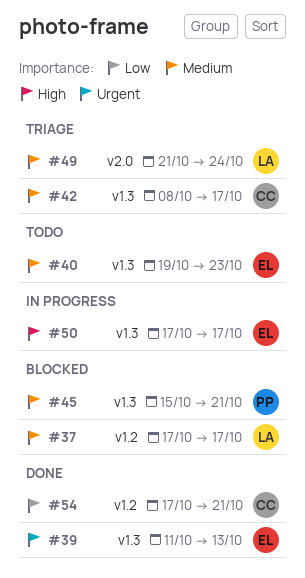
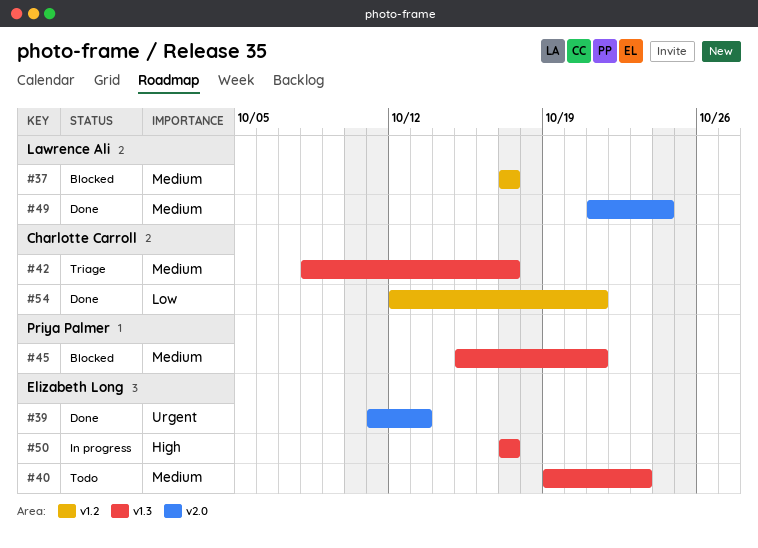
#39, label: v1.3 -> v2.0
#49, status: Triage -> Done
#54, start: Oct 17 -> Oct 12

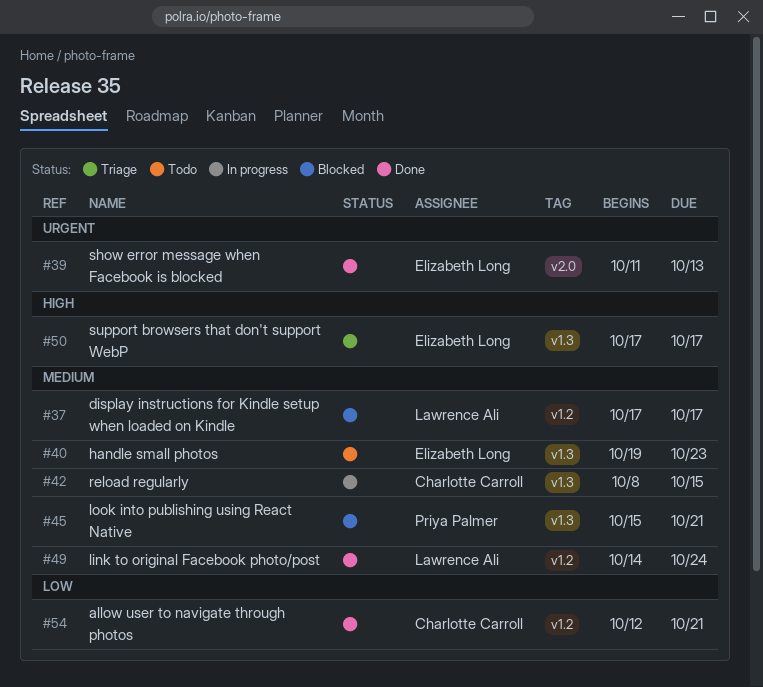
#42, status: Triage -> In progress
#42, due: Oct 17 -> Oct 15
#49, label: v2.0 -> v1.2
#49, start: Oct 21 -> Oct 14
#50, status: In progress -> Triage

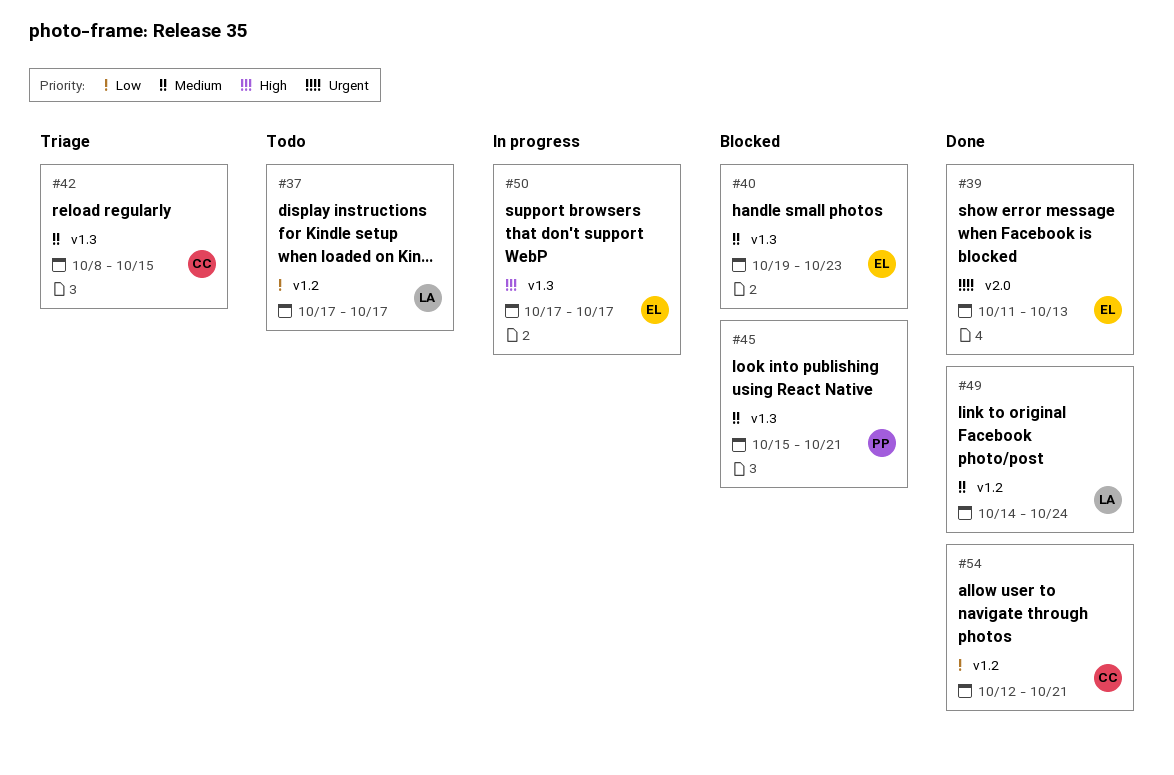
#37, status: Blocked -> Todo
#37, priority: Medium -> Low
#40, status: Todo -> Blocked
#42, status: In progress -> Triage
#50, status: Triage -> In progress

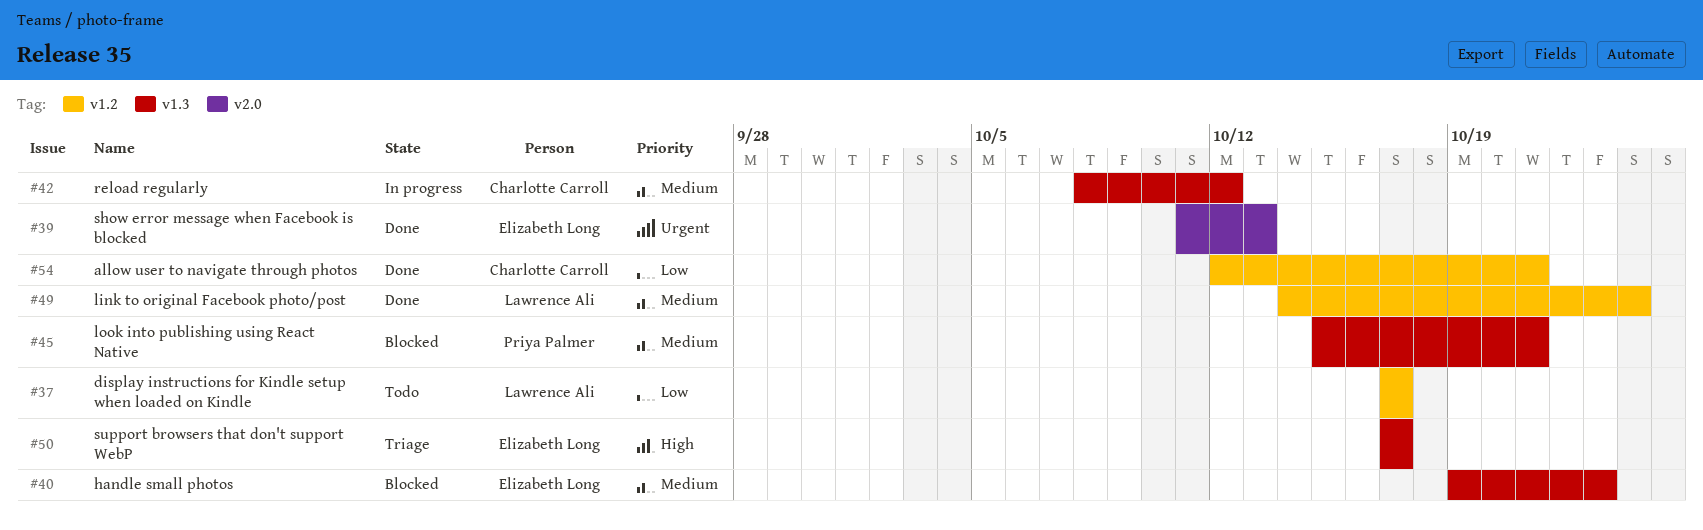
#42, status: Triage -> In progress
#42, due: Oct 15 -> Oct 12
#50, status: In progress -> Triage

